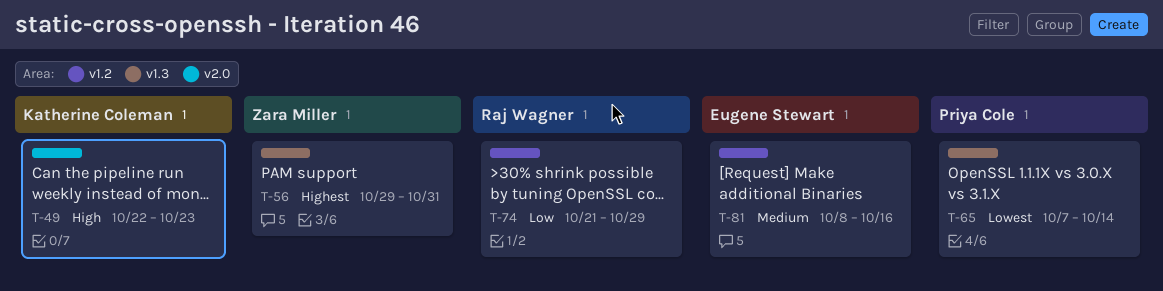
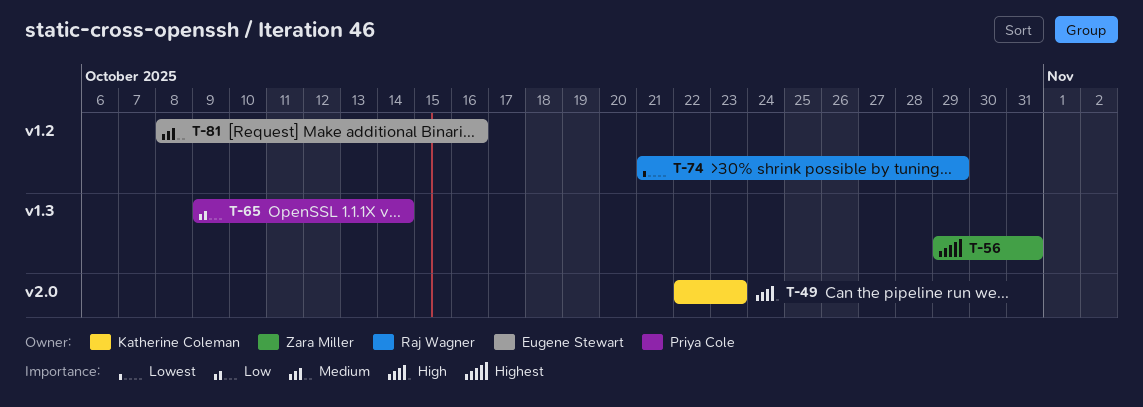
T-65, priority: Lowest -> Low
T-65, start: Oct 7 -> Oct 9
T-74, priority: Low -> Lowest

